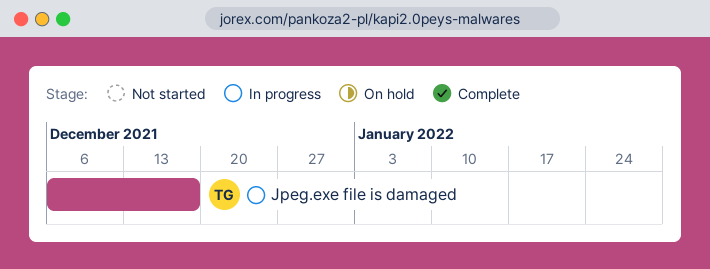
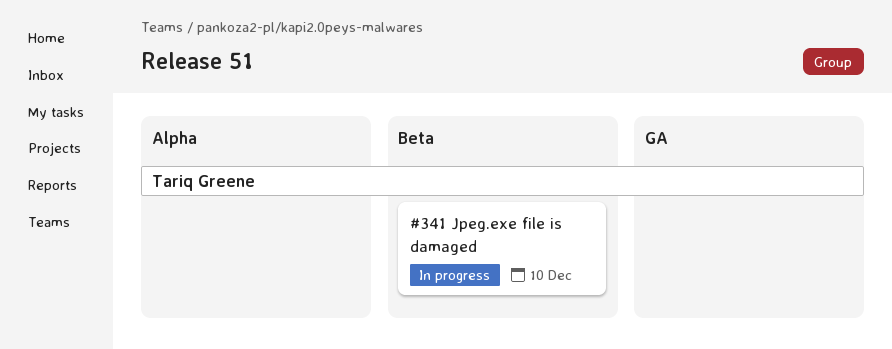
Jpeg.exe file is damaged, due: Dec 17 -> Dec 10

